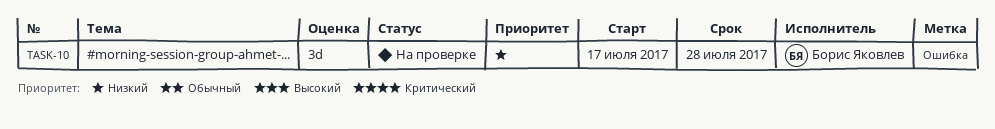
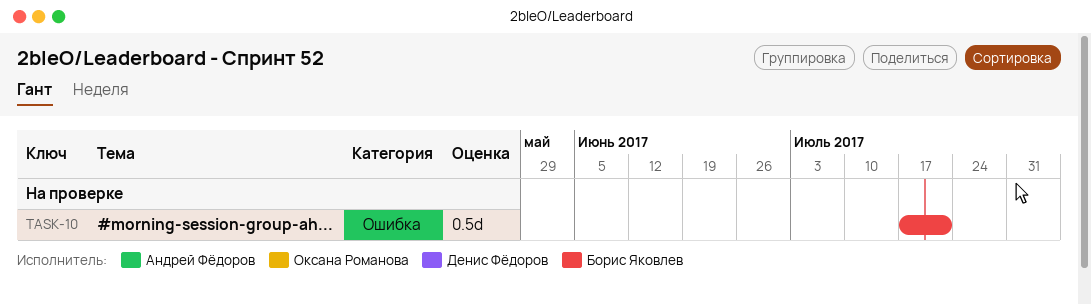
TASK-10, estimate: 3d -> 0.5d
TASK-10, due: Jul 28 -> Jul 21

